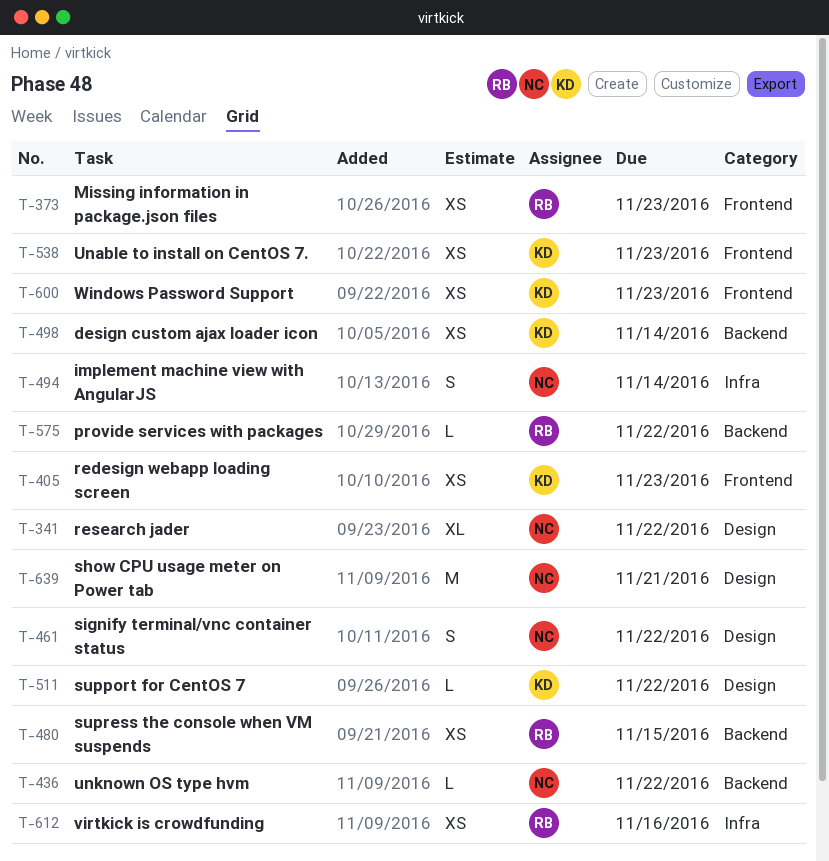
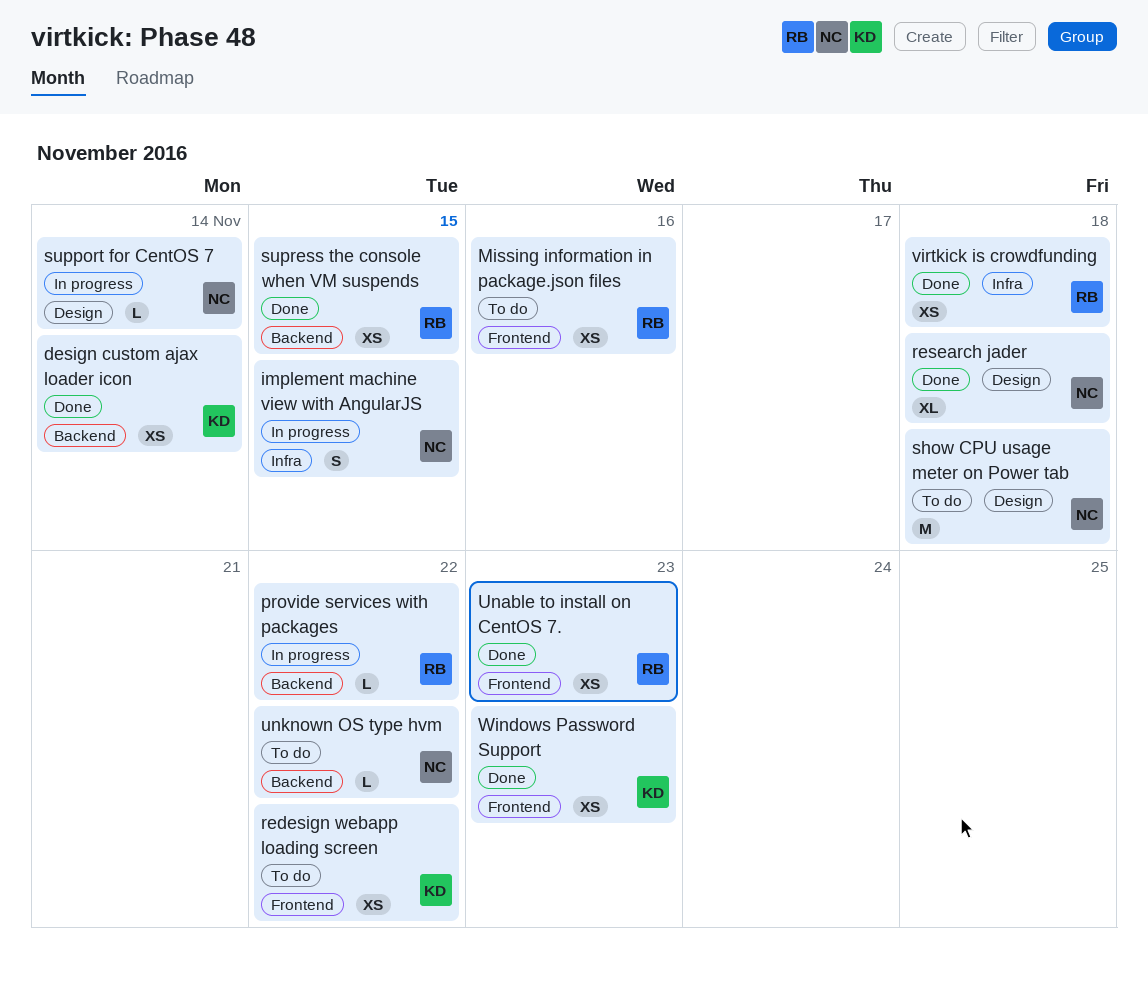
implement machine view with AngularJS, due: Nov 14 -> Nov 15
Missing information in package.json files, due: Nov 23 -> Nov 16
redesign webapp loading screen, due: Nov 23 -> Nov 22
research jader, due: Nov 22 -> Nov 18
show CPU usage meter on Power tab, due: Nov 21 -> Nov 18
signify terminal/vnc container status: present -> none
support for CentOS 7, owner: KD -> NC
support for CentOS 7, due: Nov 22 -> Nov 14
Unable to install on CentOS 7., owner: KD -> RB
virtkick is crowdfunding, due: Nov 16 -> Nov 18

